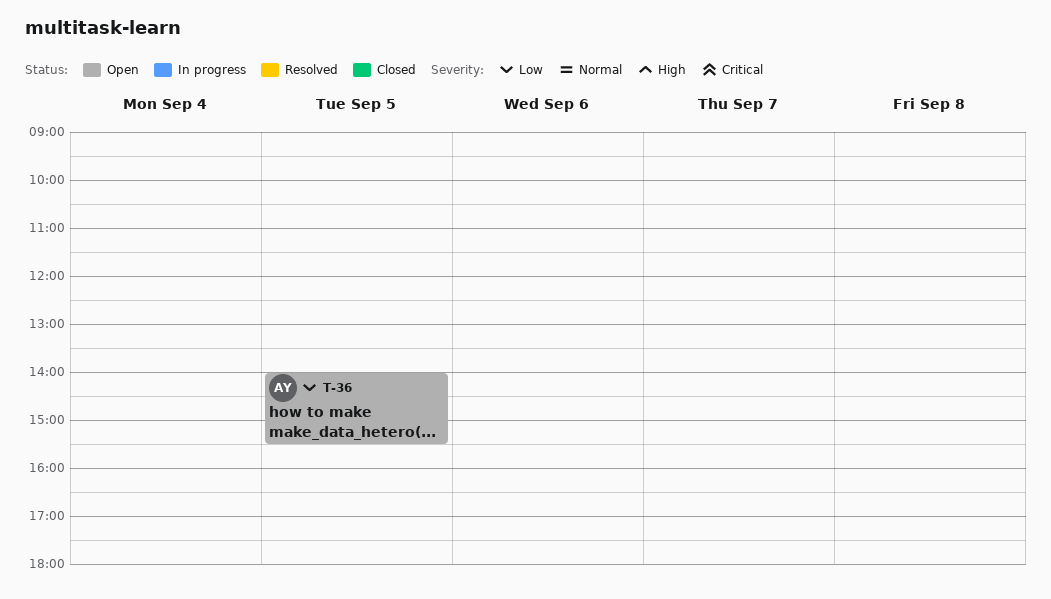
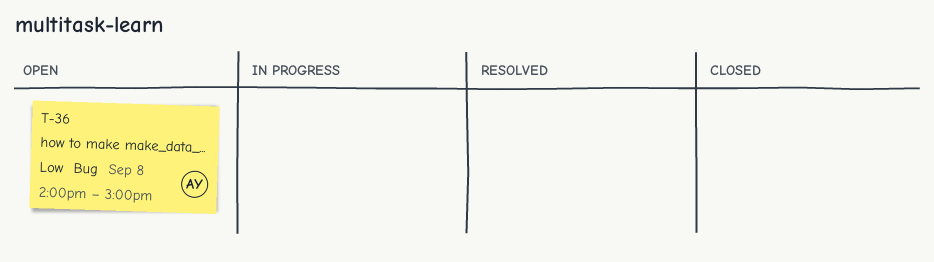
T-36, day: Sep 5 -> Sep 8
T-36, ends: 15:30 -> 15:00

